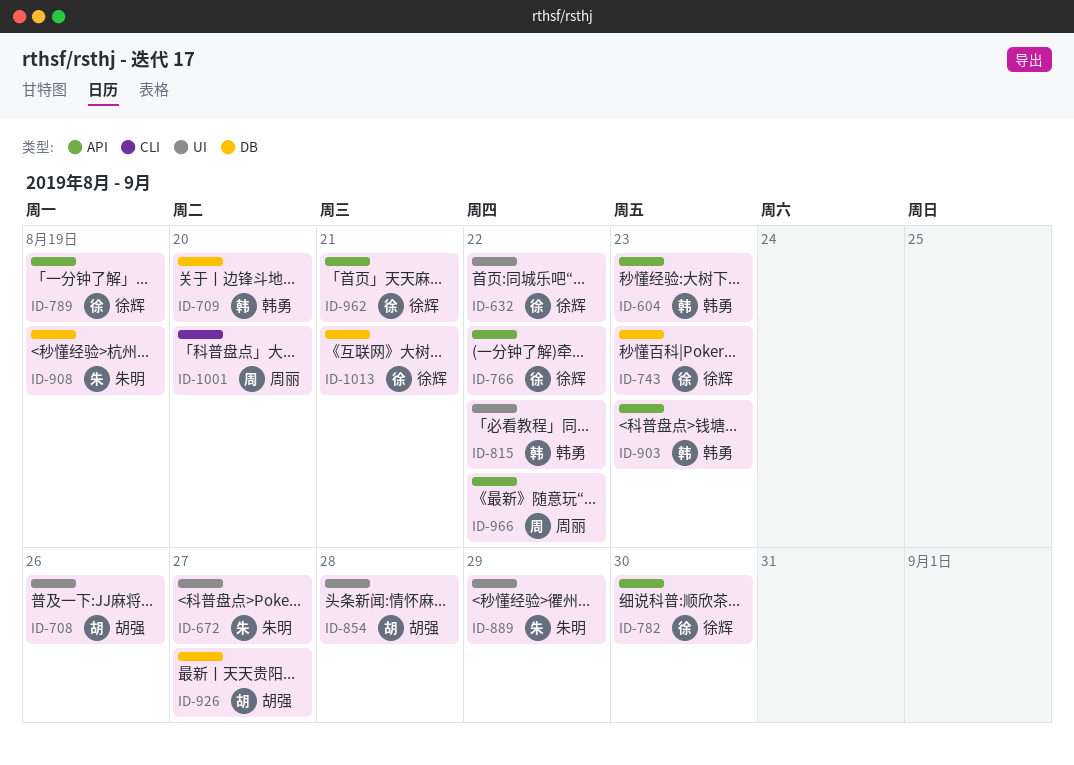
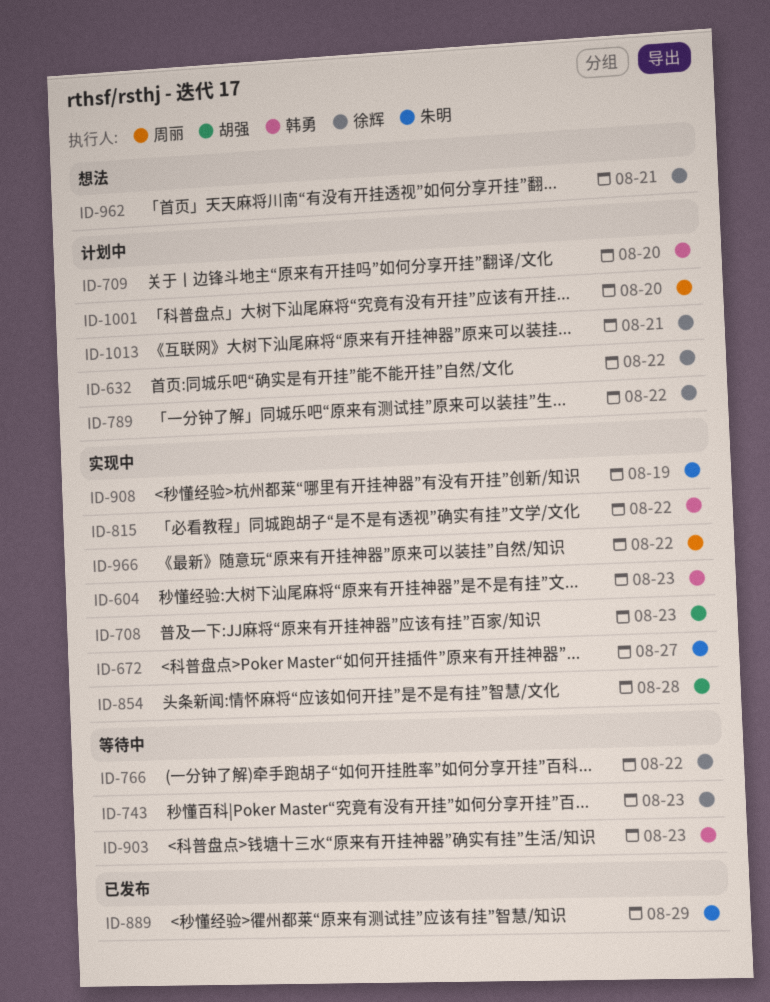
ID-708, due: Aug 26 -> Aug 23
ID-782: present -> none
ID-789, due: Aug 19 -> Aug 22
ID-926: present -> none

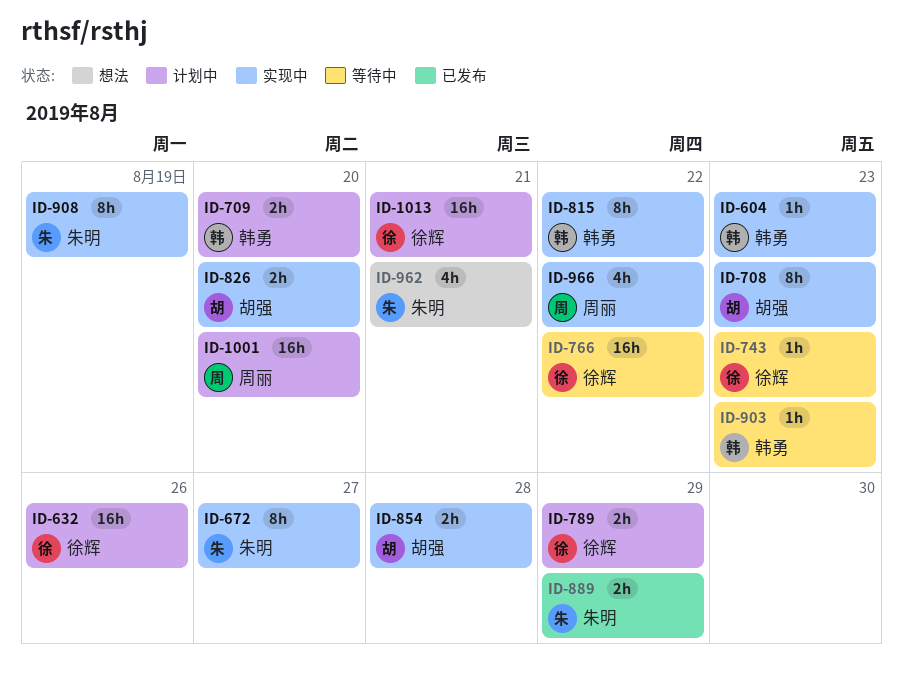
ID-632, due: Aug 22 -> Aug 26
ID-789, due: Aug 22 -> Aug 29
ID-826: none -> present
ID-962, owner: 徐辉 -> 朱明

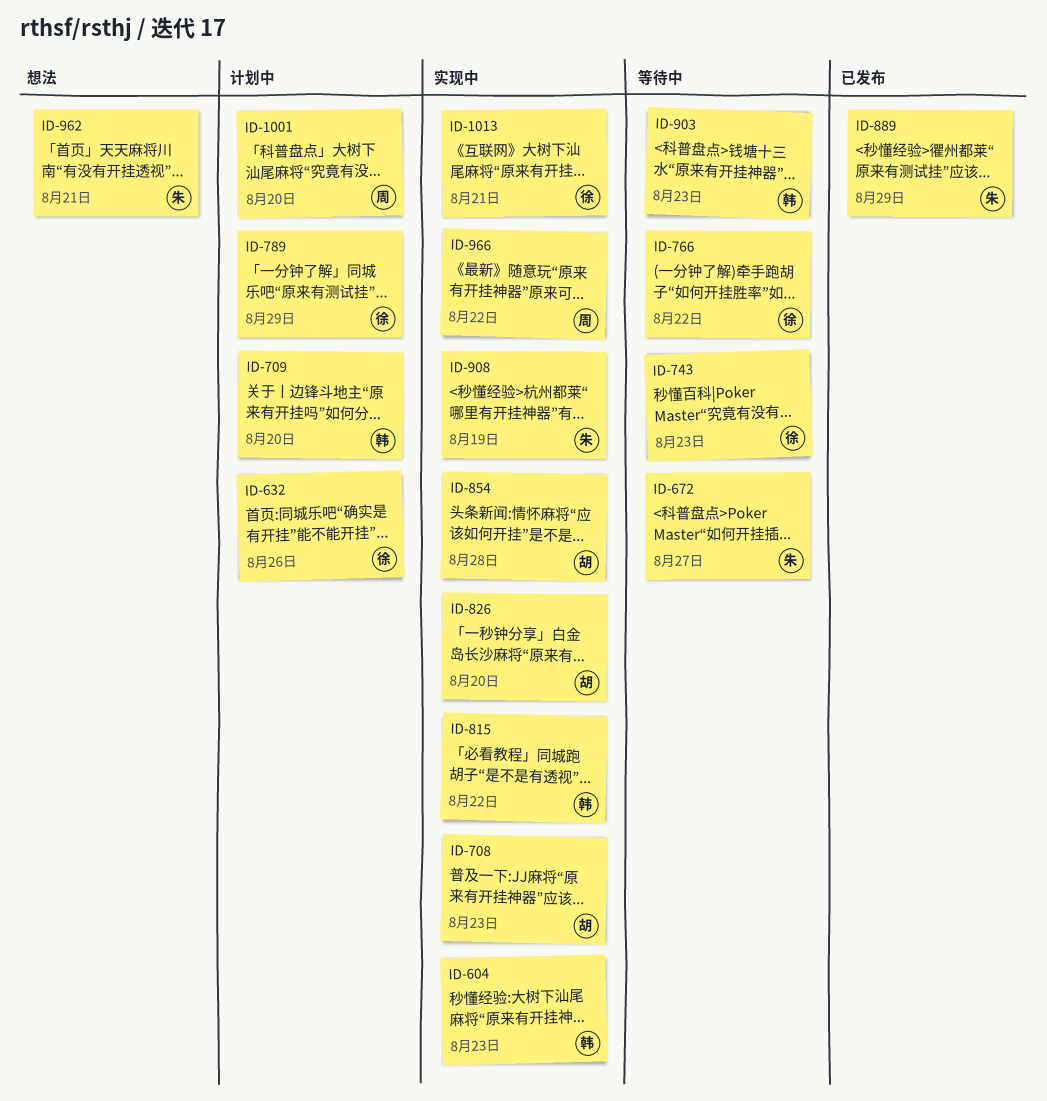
ID-672, status: 实现中 -> 等待中
ID-1013, status: 计划中 -> 实现中

